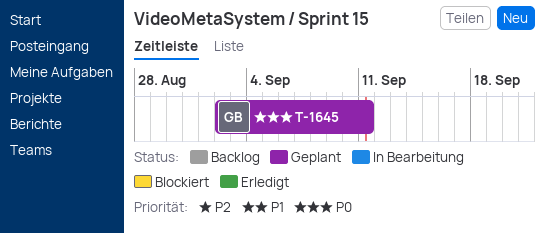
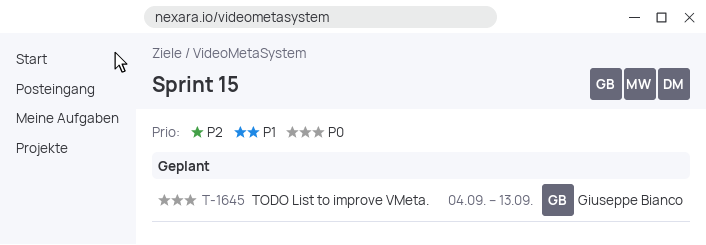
T-1645, start: Sep 2 -> Sep 4
T-1645, due: Sep 11 -> Sep 13

